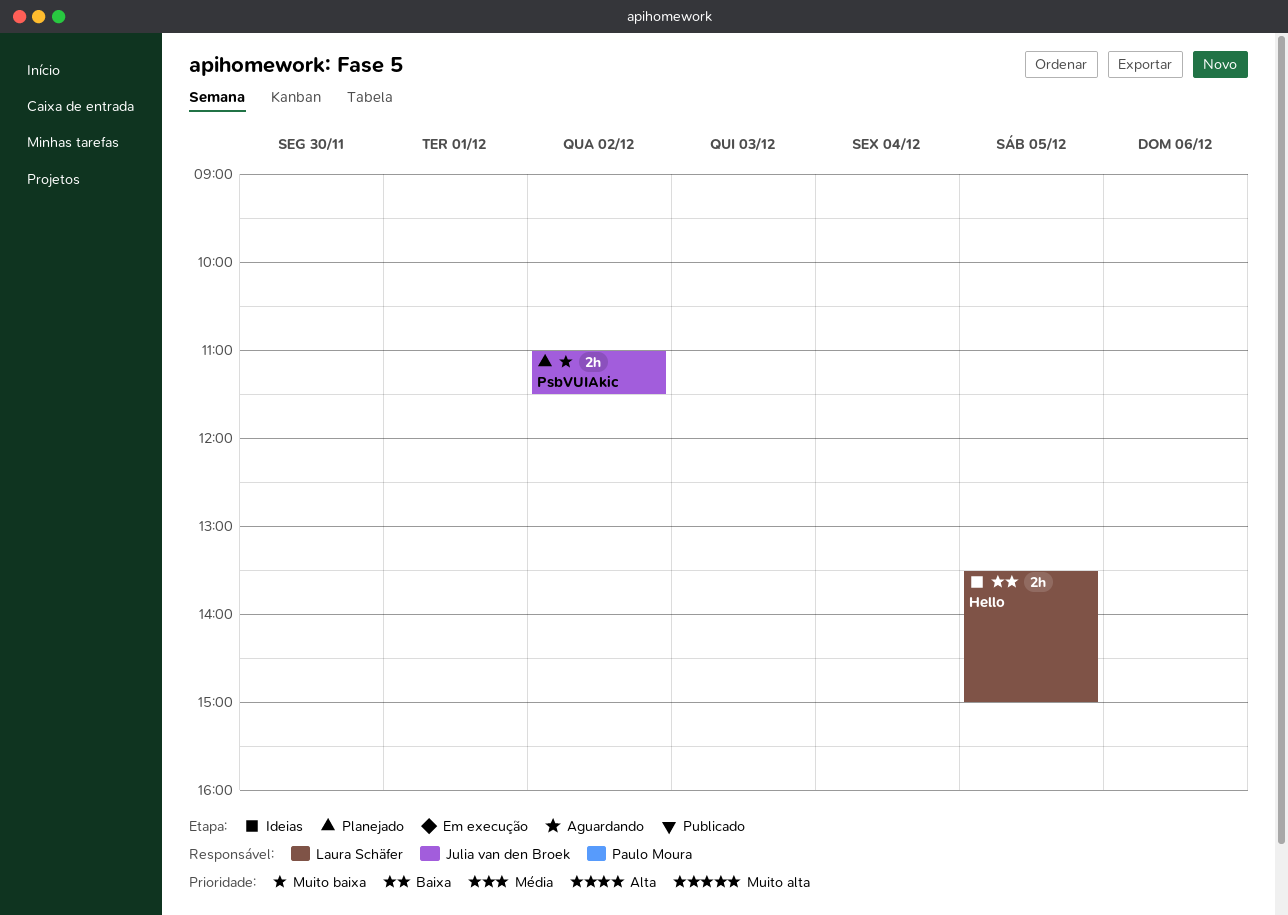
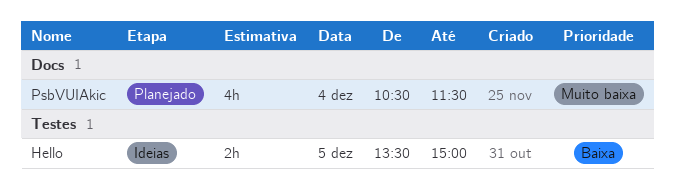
PsbVUIAkic, estimate: 2h -> 4h
PsbVUIAkic, day: Dec 2 -> Dec 4
PsbVUIAkic, begins: 11:00 -> 10:30

